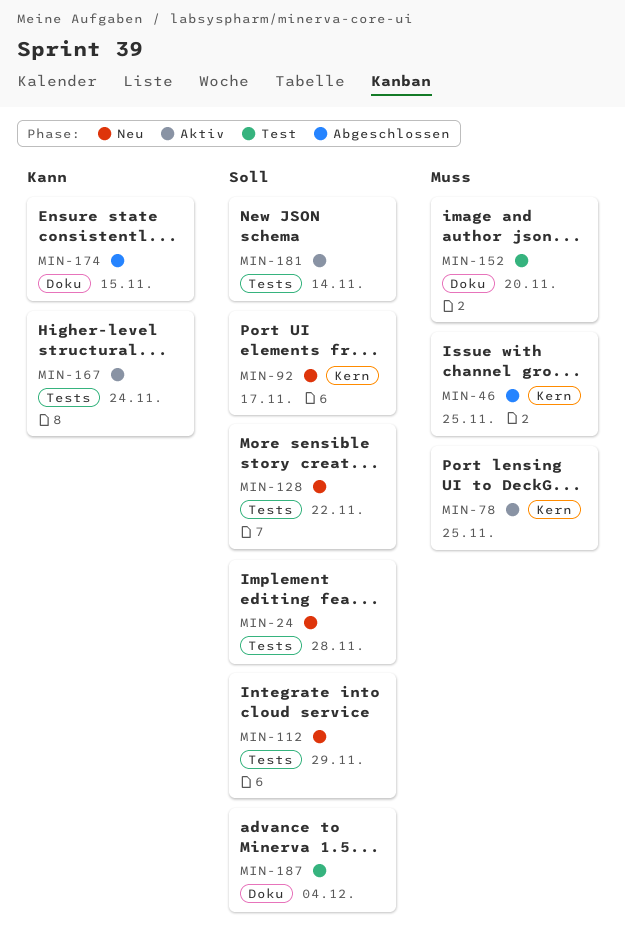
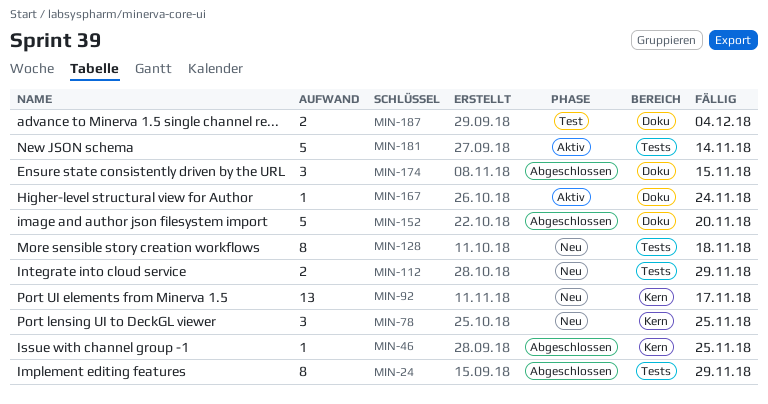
MIN-24, status: Neu -> Abgeschlossen
MIN-24, due: Nov 28 -> Nov 29
MIN-78, status: Aktiv -> Neu
MIN-128, due: Nov 22 -> Nov 18
MIN-152, status: Test -> Abgeschlossen
MIN-167, label: Tests -> Doku

